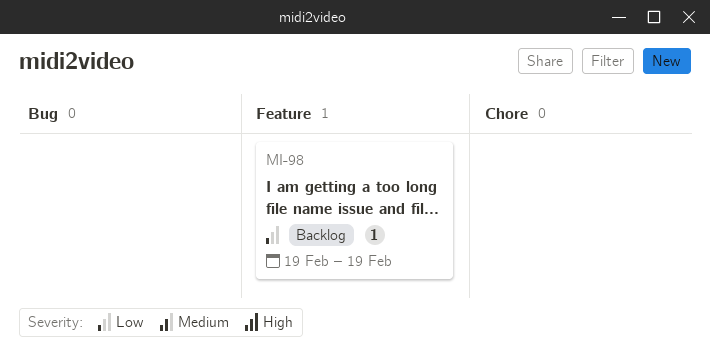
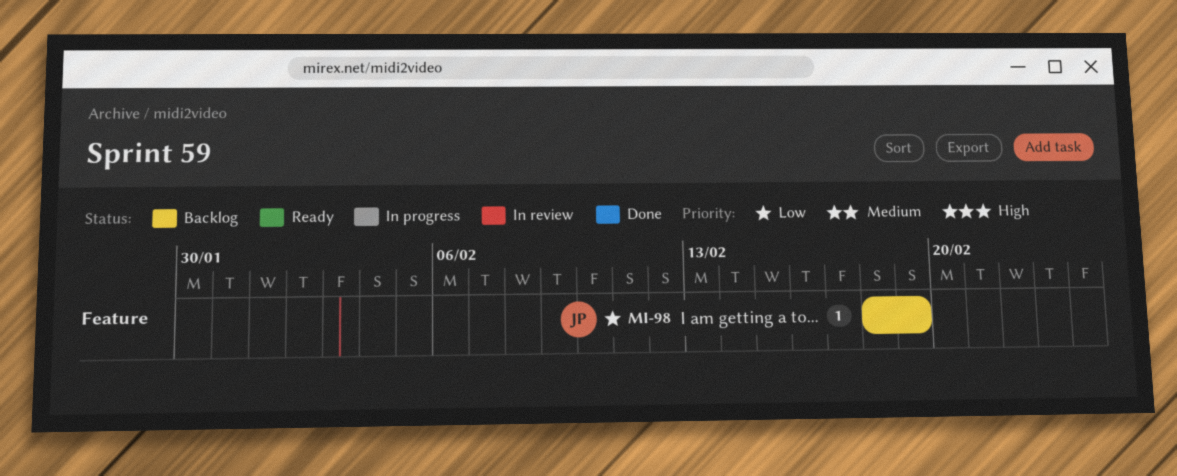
MI-98, start: Feb 19 -> Feb 18

